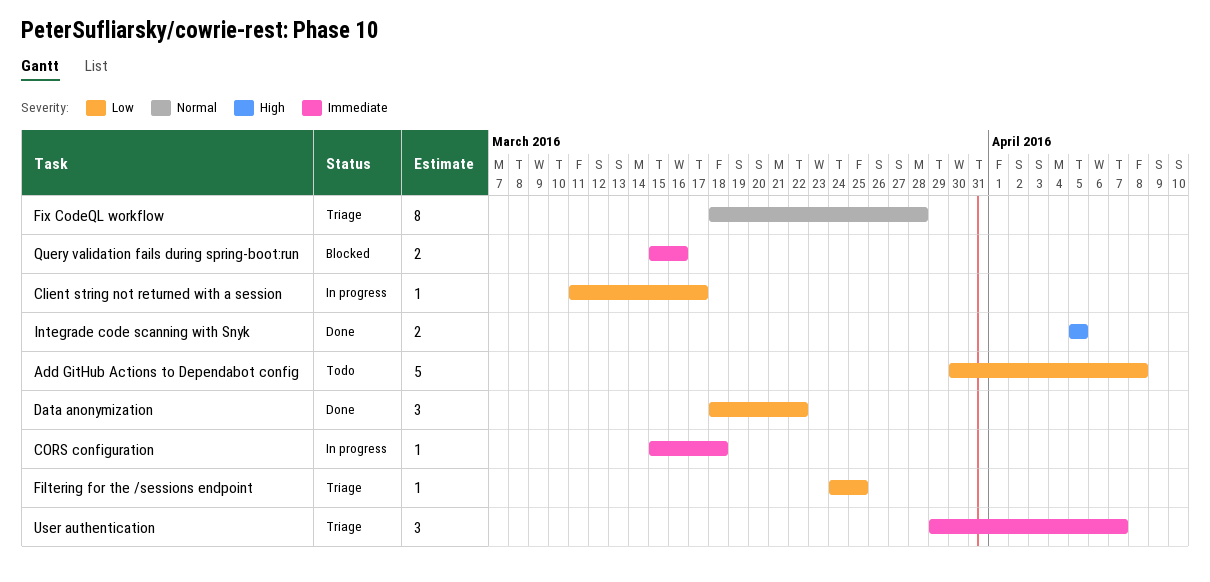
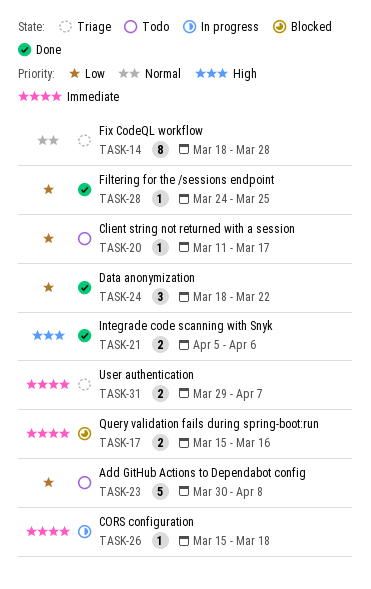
Client string not returned with a session, status: In progress -> Todo
Filtering for the /sessions endpoint, status: Triage -> Done
Integrade code scanning with Snyk, due: Apr 5 -> Apr 6
User authentication, estimate: 3 -> 2

